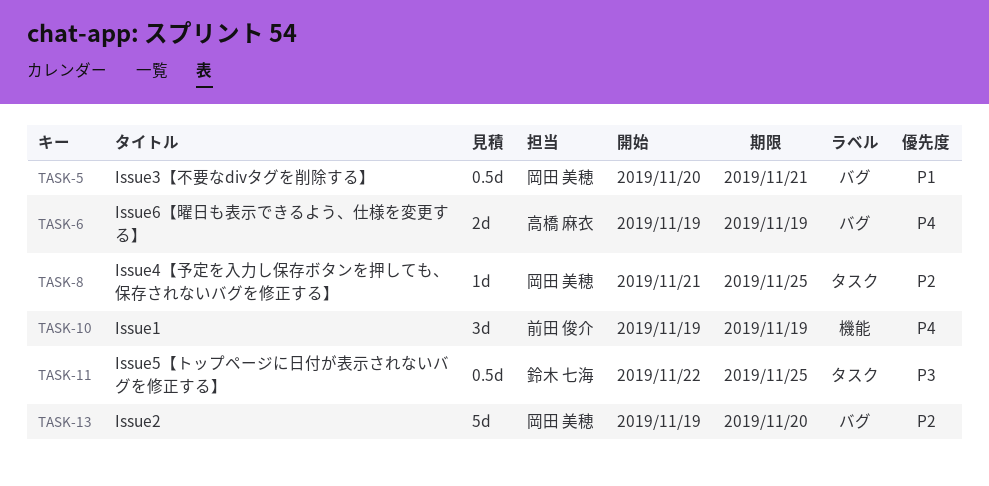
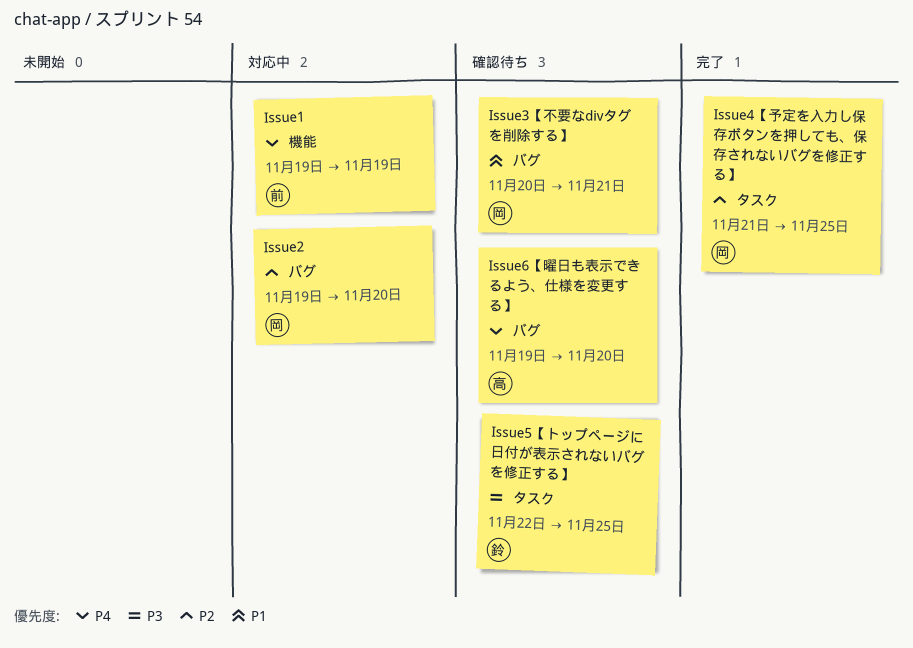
Issue6【曜日も表示できるよう、仕様を変更する】, due: Nov 19 -> Nov 20

